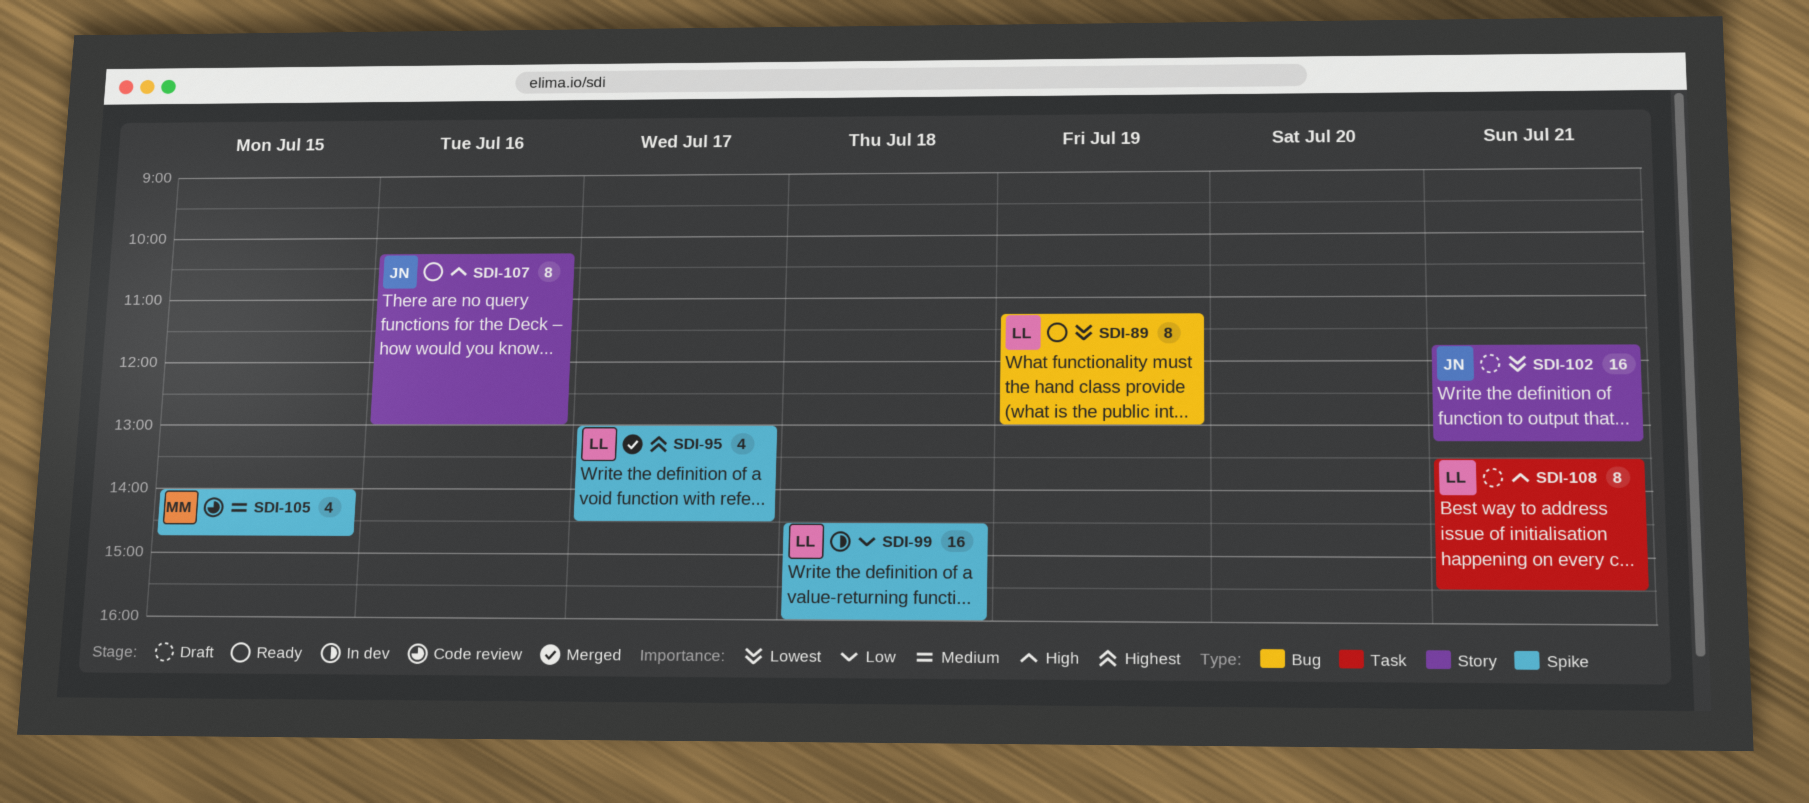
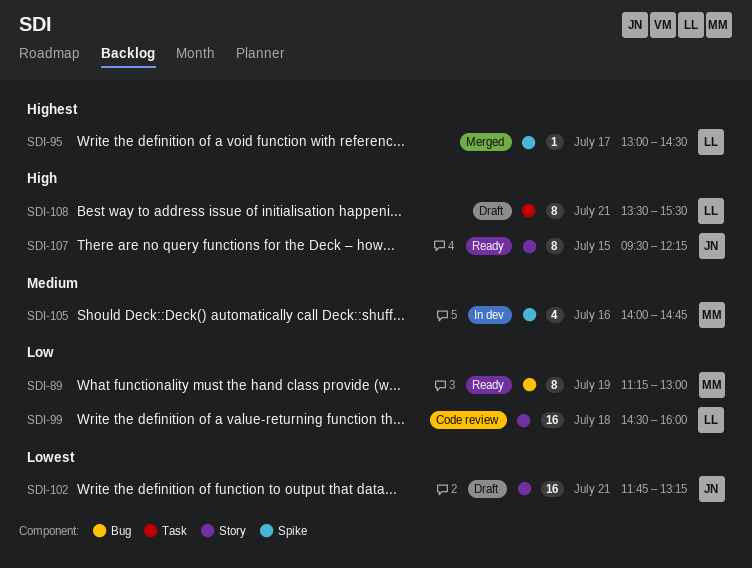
SDI-89, owner: LL -> MM
SDI-89, priority: Lowest -> Low
SDI-95, estimate: 4 -> 1
SDI-99, status: In dev -> Code review
SDI-99, label: Spike -> Story
SDI-105, status: Code review -> In dev
SDI-105, day: Jul 15 -> Jul 16
SDI-107, day: Jul 16 -> Jul 15
SDI-107, begins: 10:15 -> 09:30
SDI-107, ends: 13:00 -> 12:15

